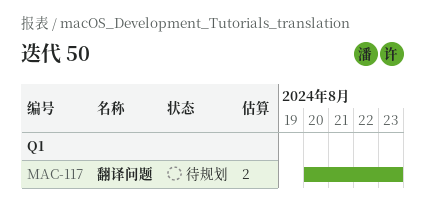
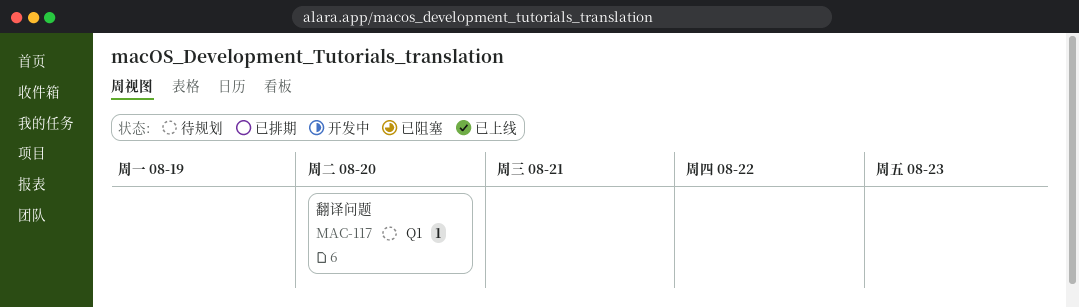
MAC-117, estimate: 2 -> 1
MAC-117, due: Aug 23 -> Aug 20

